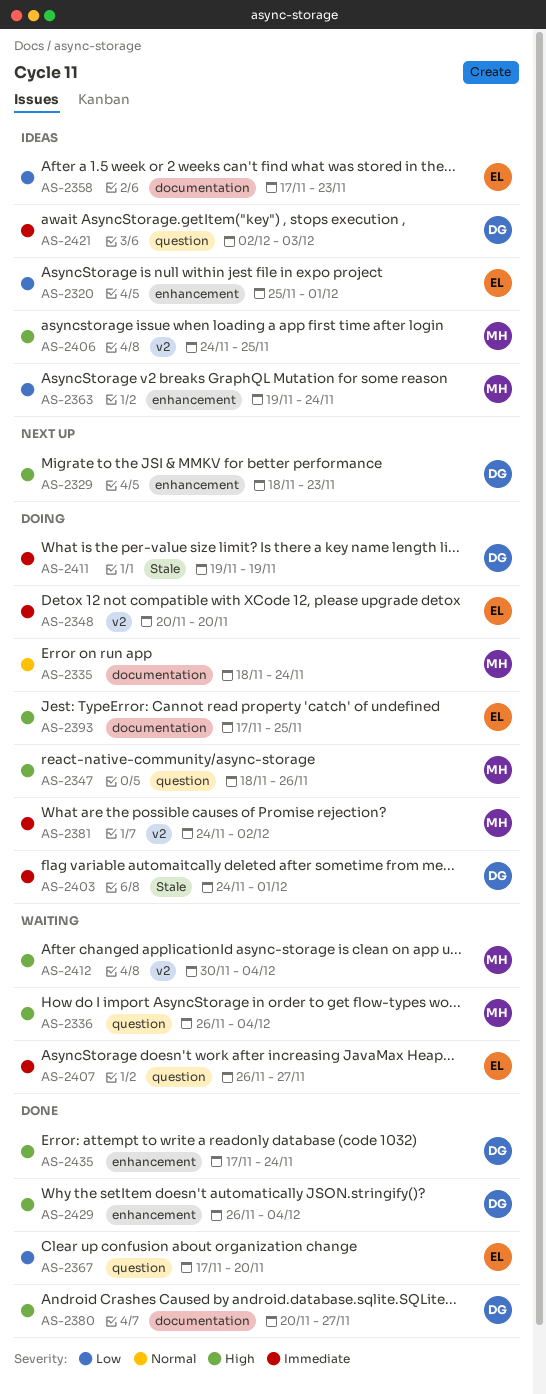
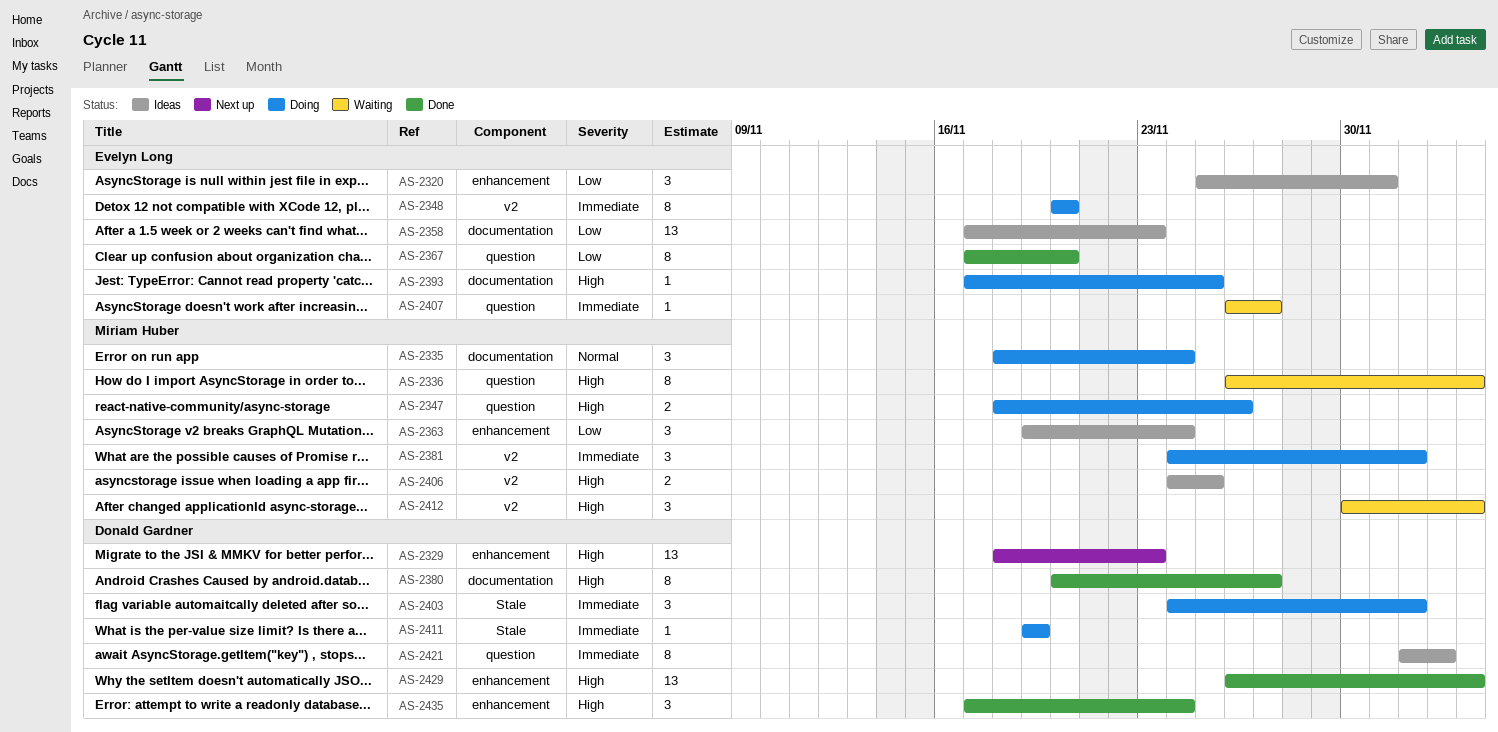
AS-2403, due: Dec 1 -> Dec 2

